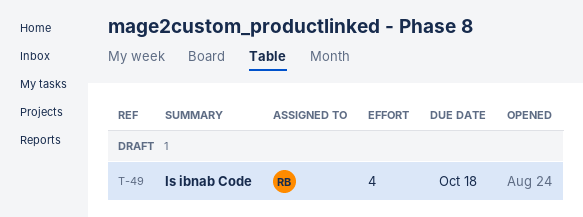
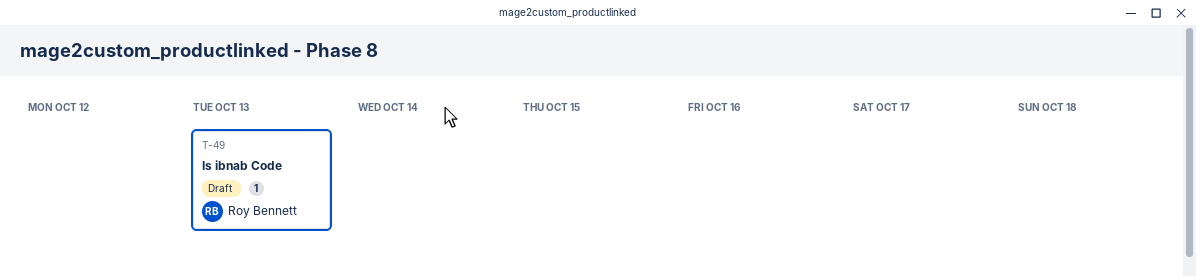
T-49, estimate: 4 -> 1
T-49, due: Oct 18 -> Oct 13

